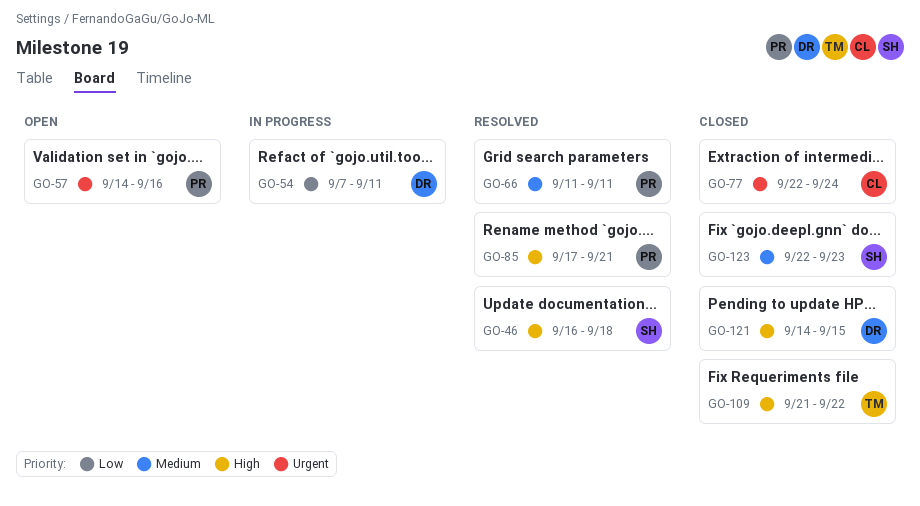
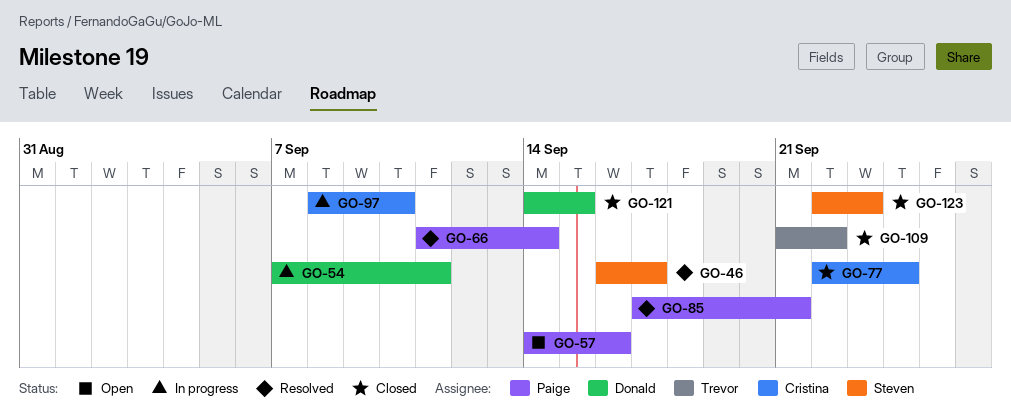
GO-46, due: Sep 18 -> Sep 17
GO-66, due: Sep 11 -> Sep 14
GO-97: none -> present

